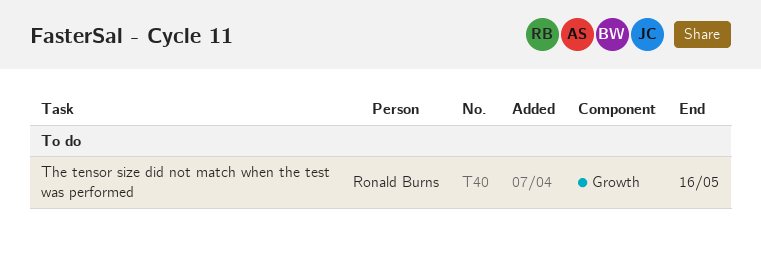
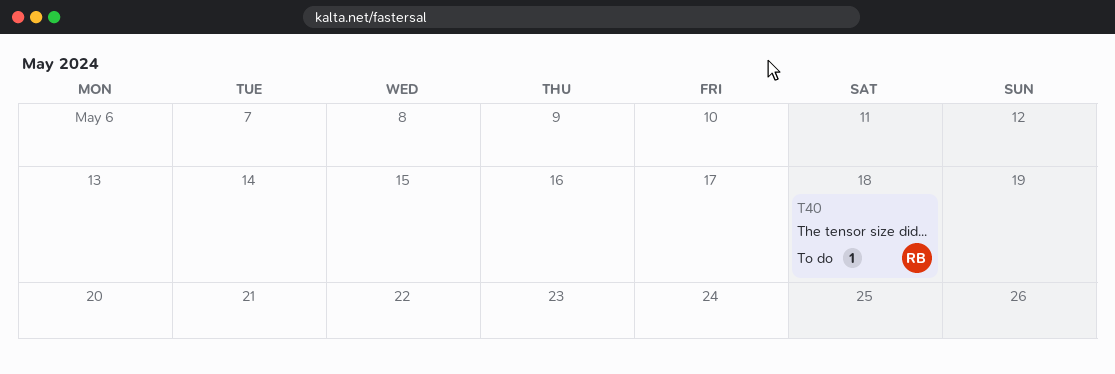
T40, due: May 16 -> May 18

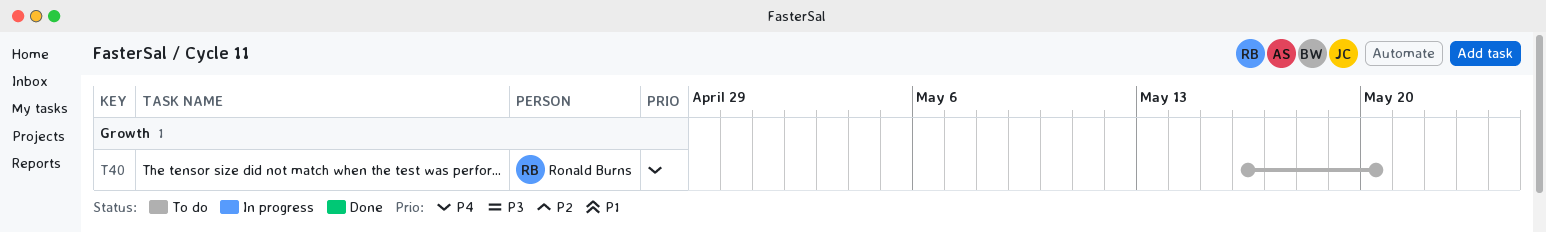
T40, due: May 18 -> May 20

